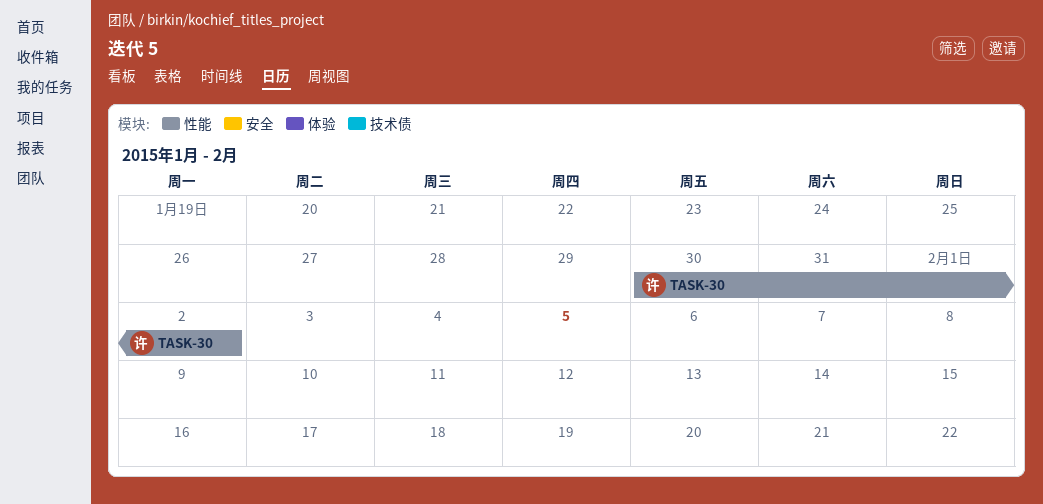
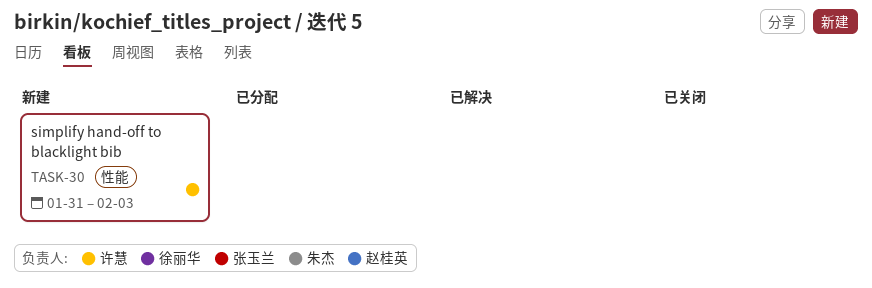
TASK-30, start: Jan 30 -> Jan 31
TASK-30, due: Feb 2 -> Feb 3

